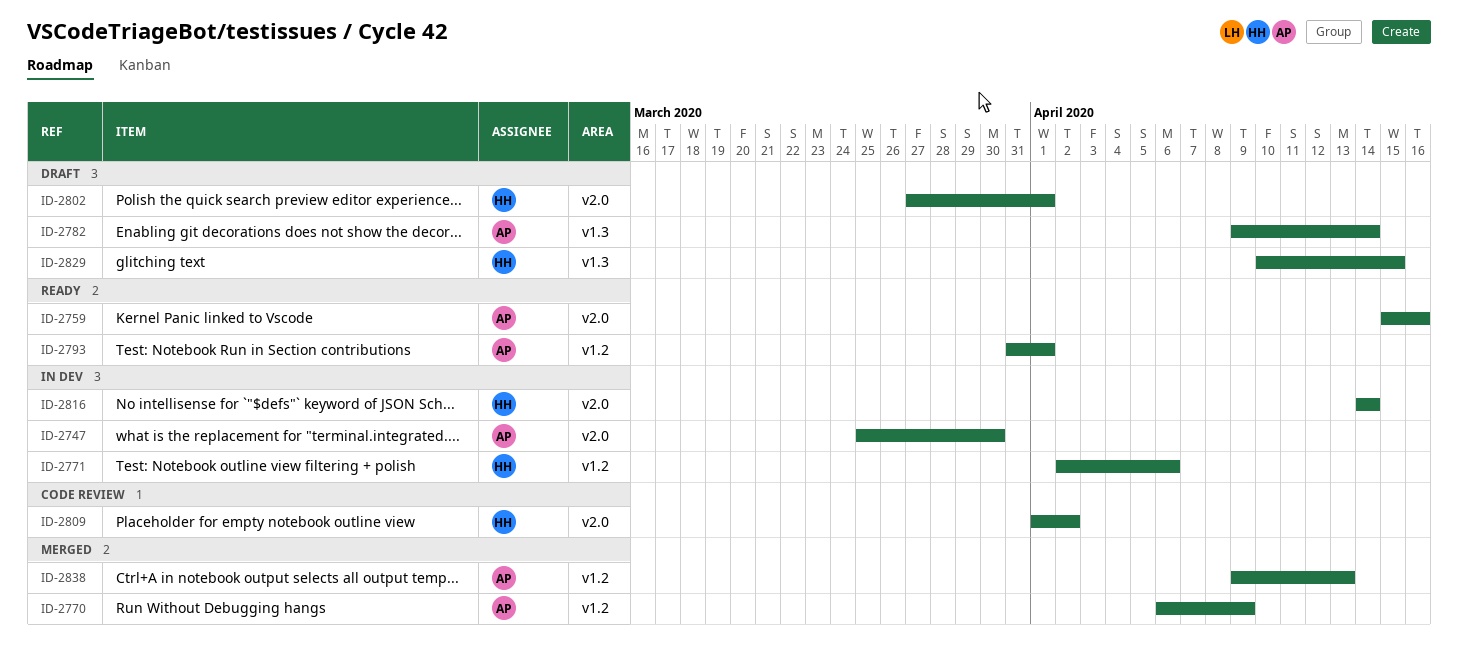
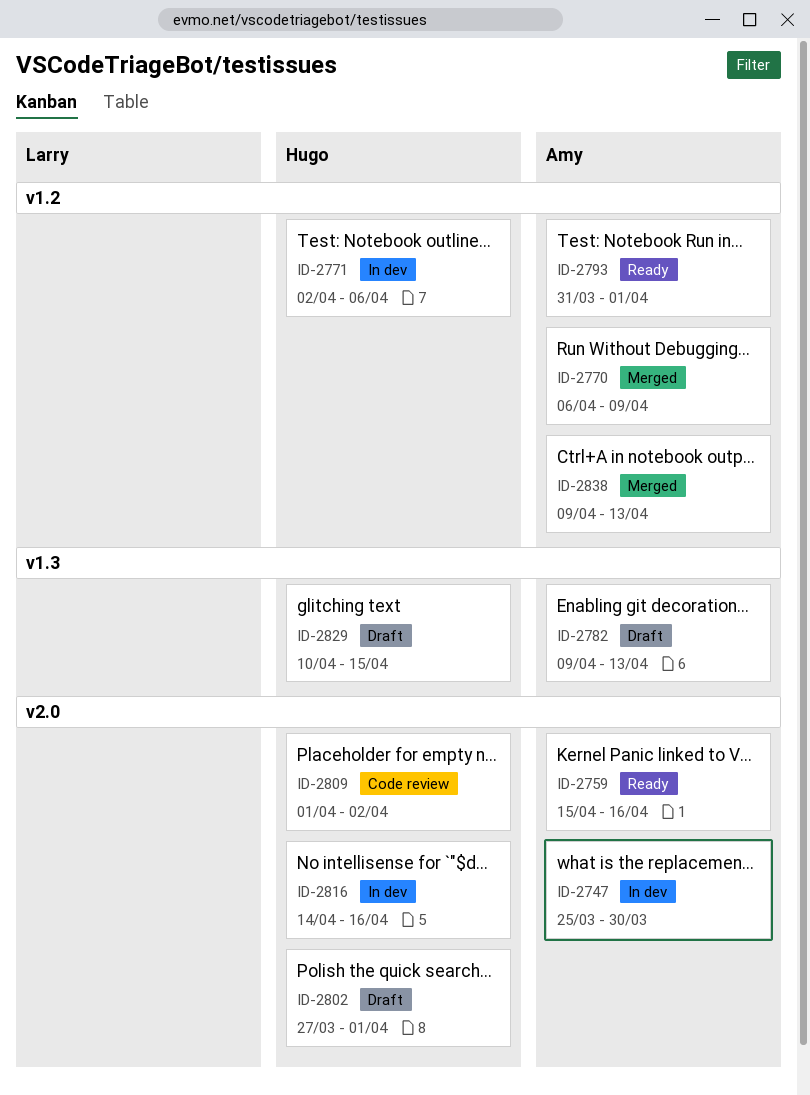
ID-2782, due: Apr 14 -> Apr 13
ID-2816, due: Apr 14 -> Apr 16

